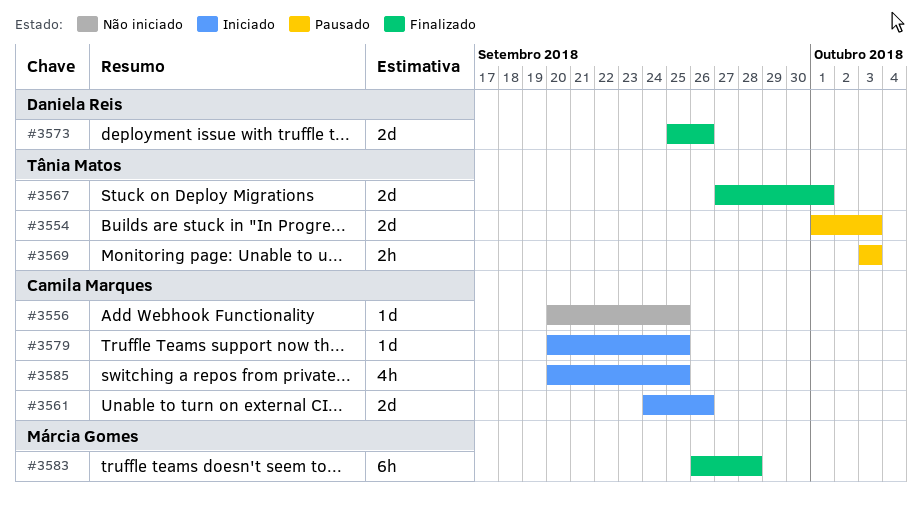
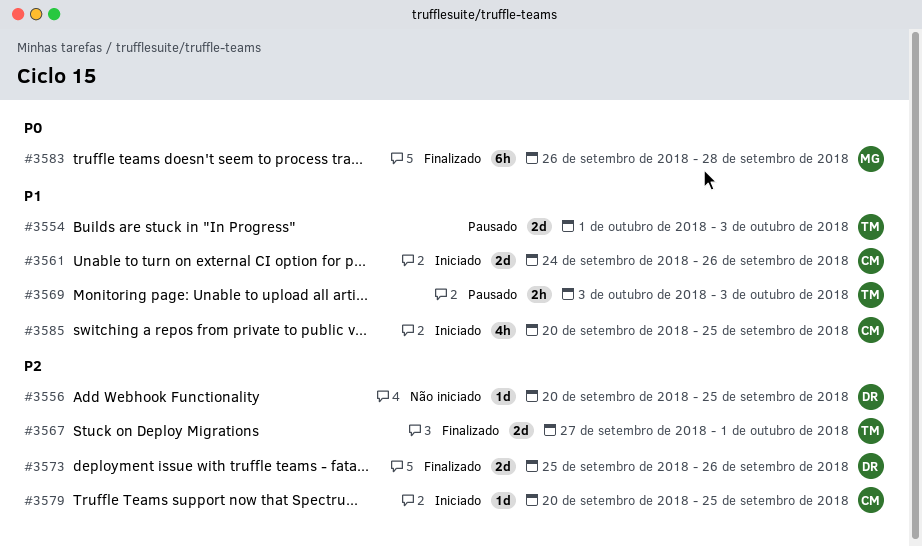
#3556, owner: Camila Marques -> Daniela Reis

